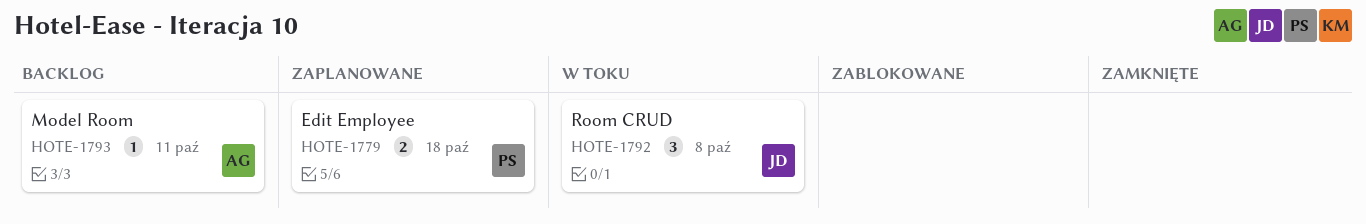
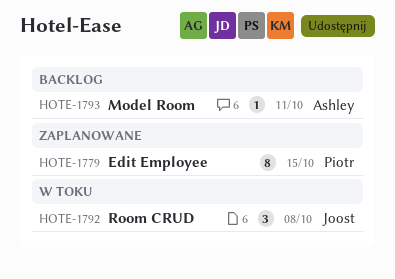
HOTE-1779, estimate: 2 -> 8
HOTE-1779, due: Oct 18 -> Oct 15

